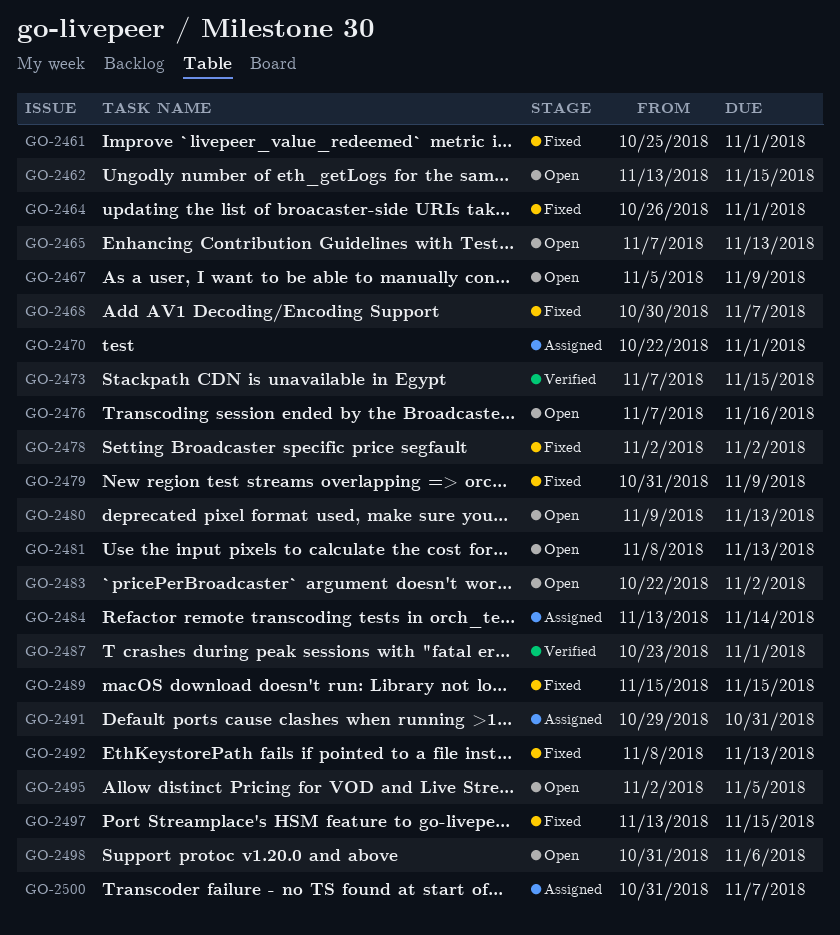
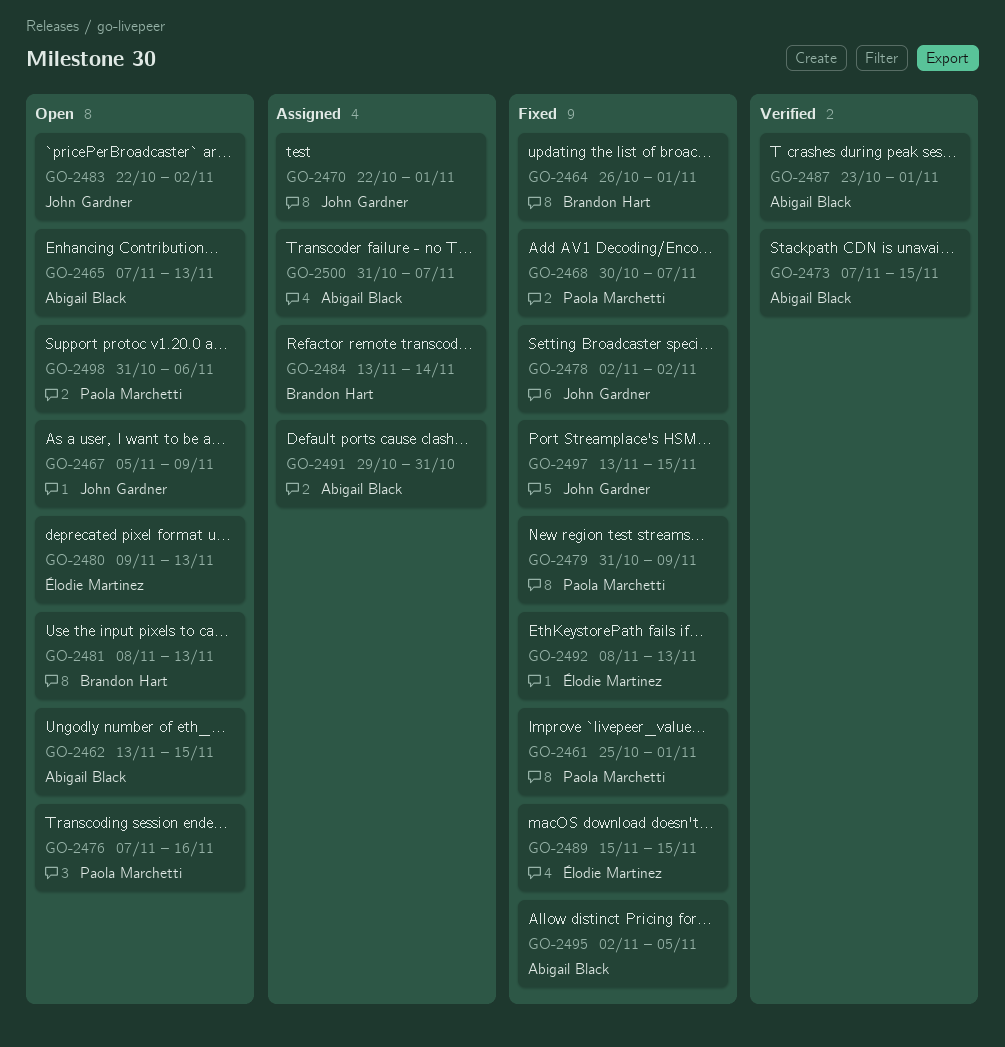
GO-2495, status: Open -> Fixed

